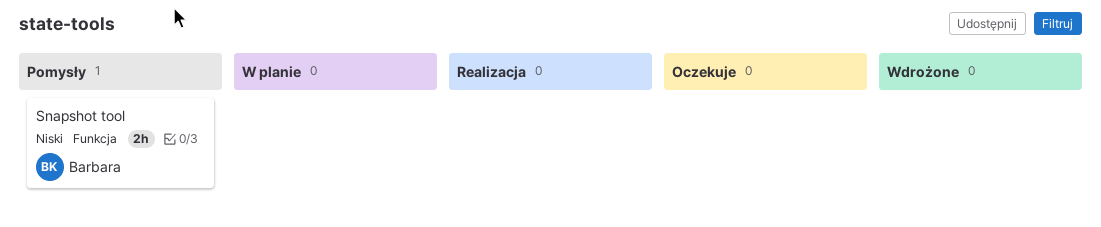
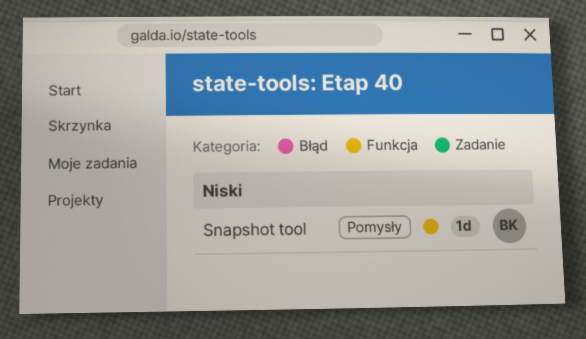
Snapshot tool, estimate: 2h -> 1d

